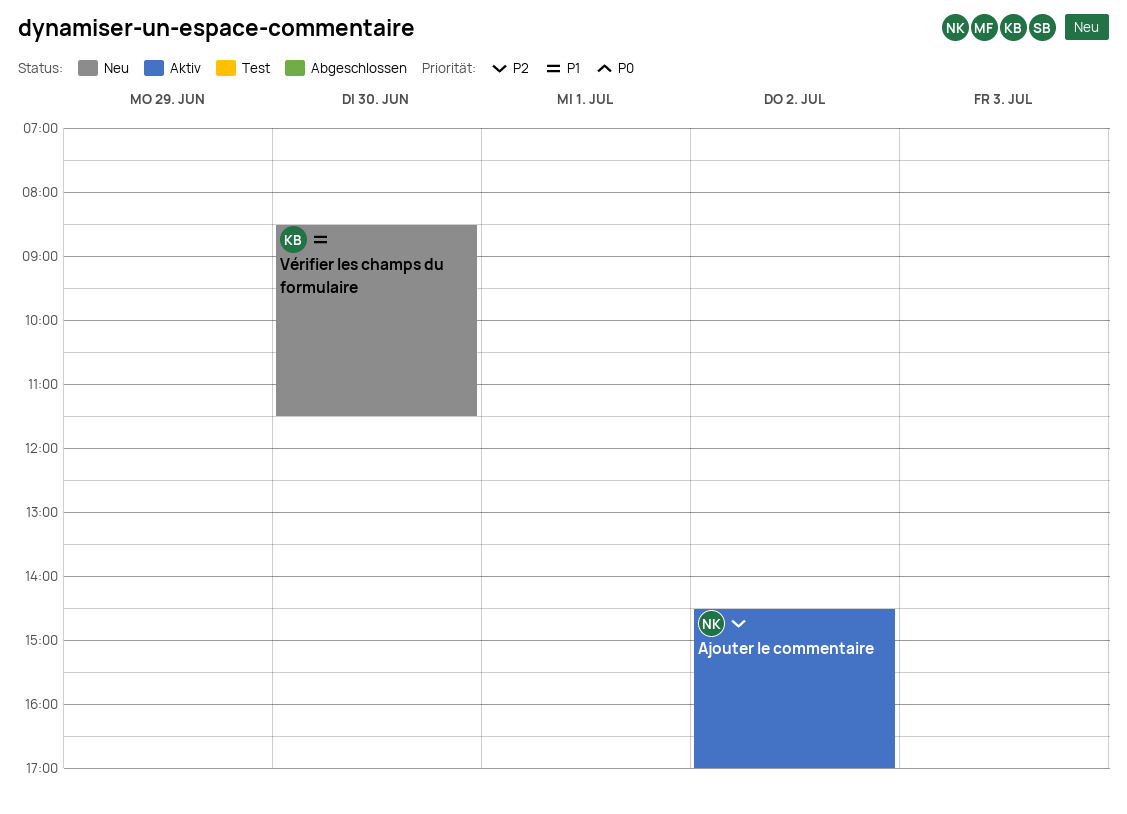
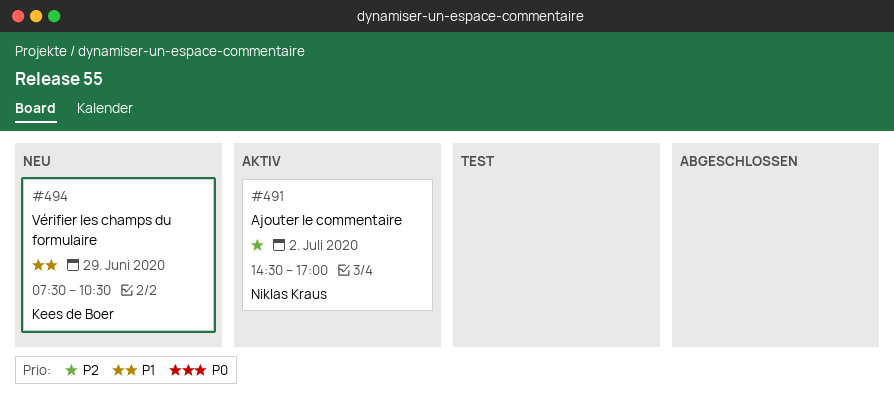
Vérifier les champs du formulaire, day: Jun 30 -> Jun 29
Vérifier les champs du formulaire, begins: 08:30 -> 07:30
Vérifier les champs du formulaire, ends: 11:30 -> 10:30

